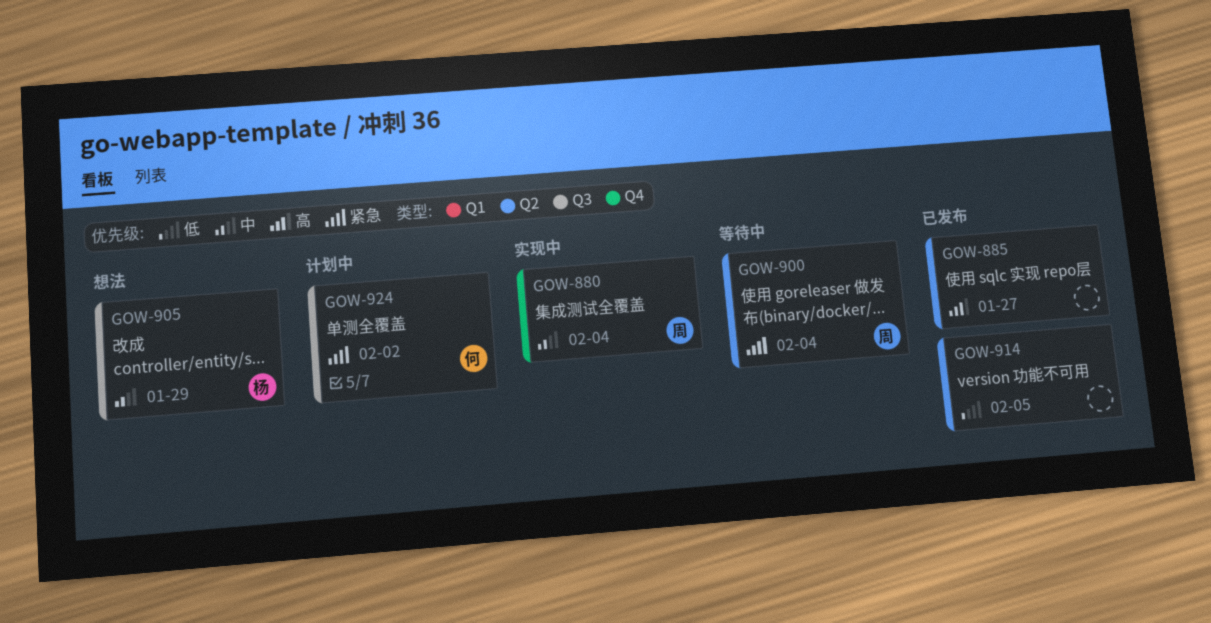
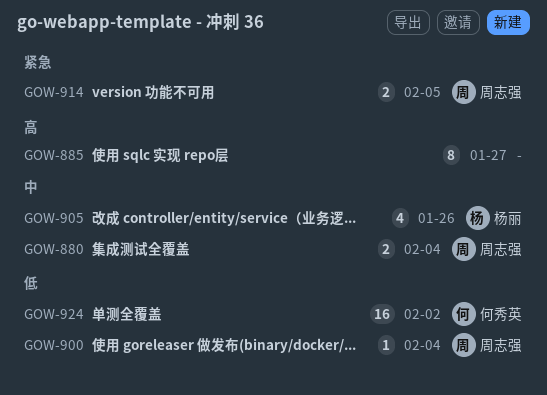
GOW-900, priority: 紧急 -> 低
GOW-905, due: Jan 29 -> Jan 26
GOW-914, owner: none -> 周志强
GOW-914, priority: 低 -> 紧急
GOW-924, priority: 紧急 -> 低

